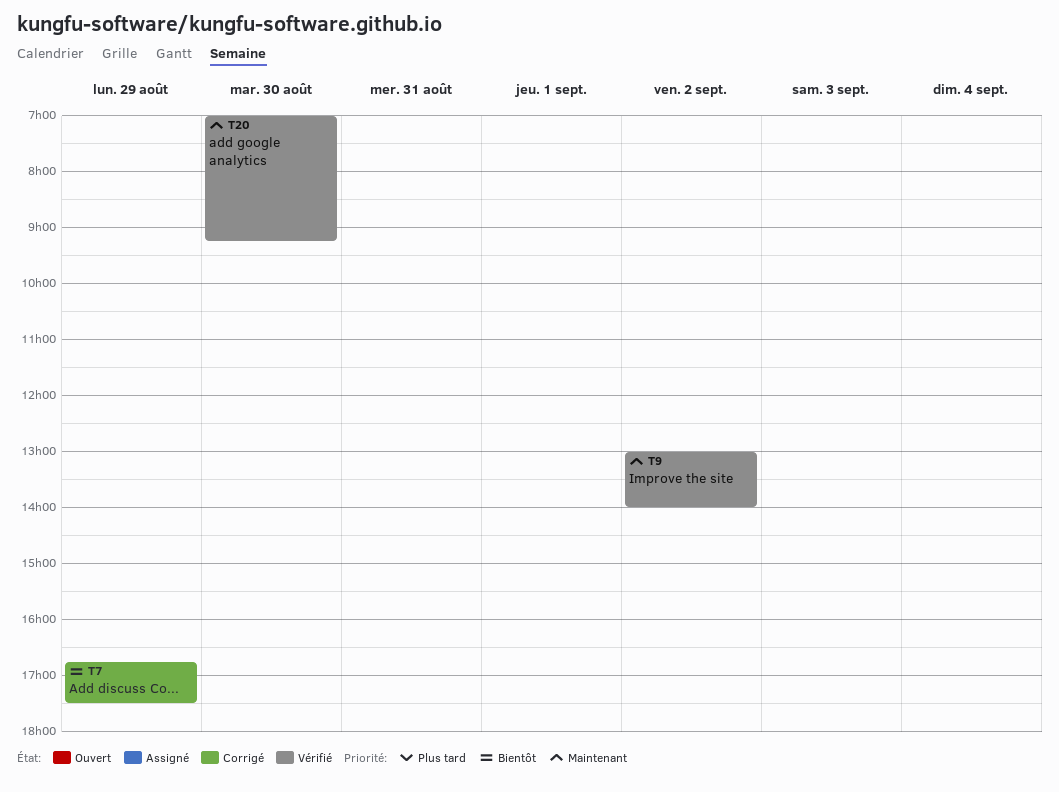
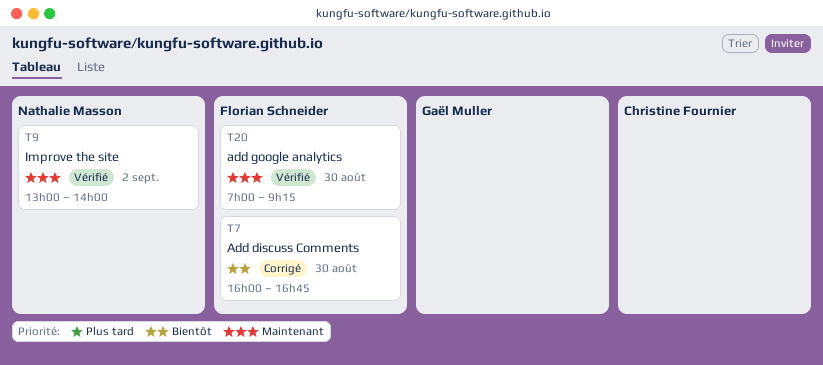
T7, day: Aug 29 -> Aug 30
T7, begins: 16:45 -> 16:00
T7, ends: 17:30 -> 16:45

